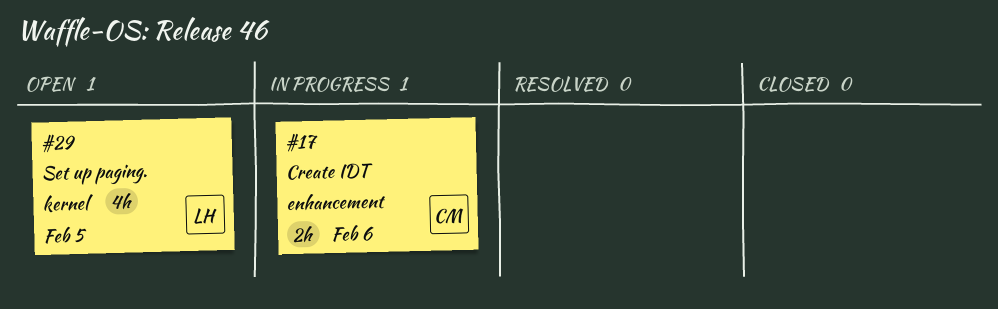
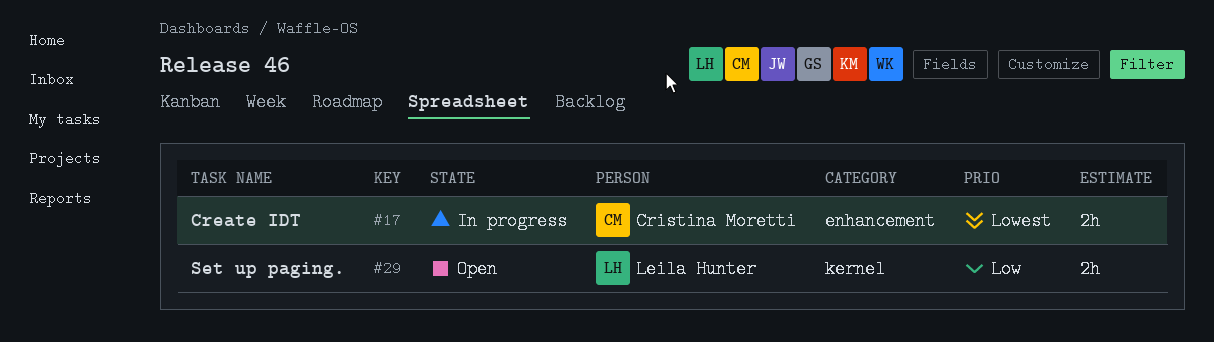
#29, estimate: 4h -> 2h

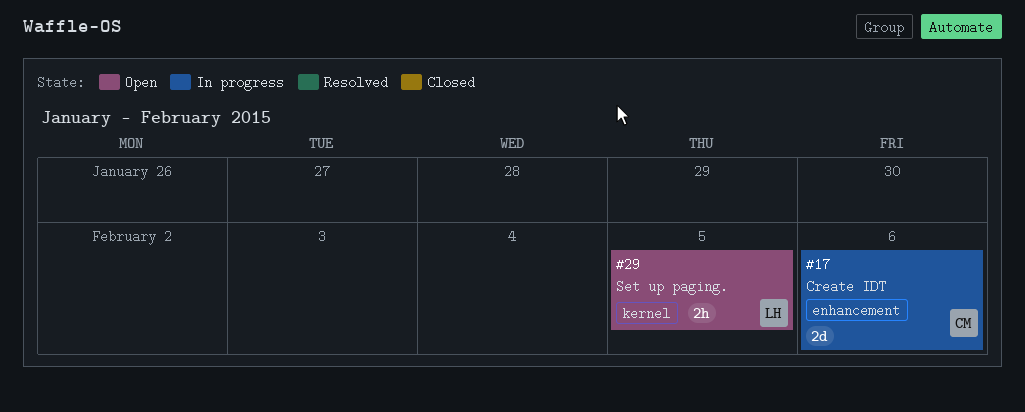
#17, estimate: 2h -> 2d

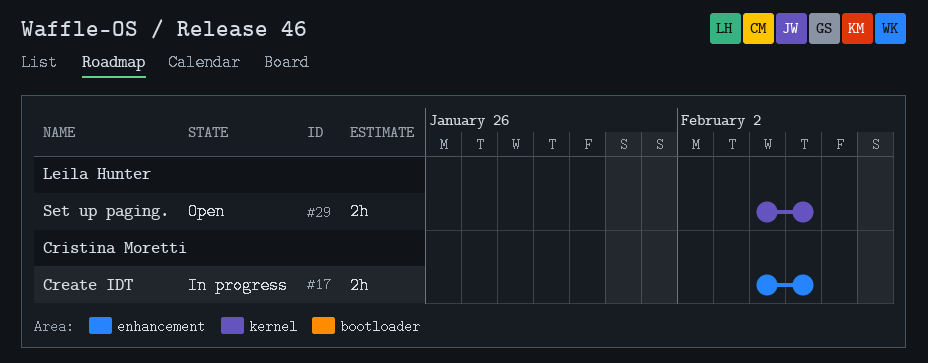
#17, estimate: 2d -> 2h
#17, due: Feb 6 -> Feb 5

